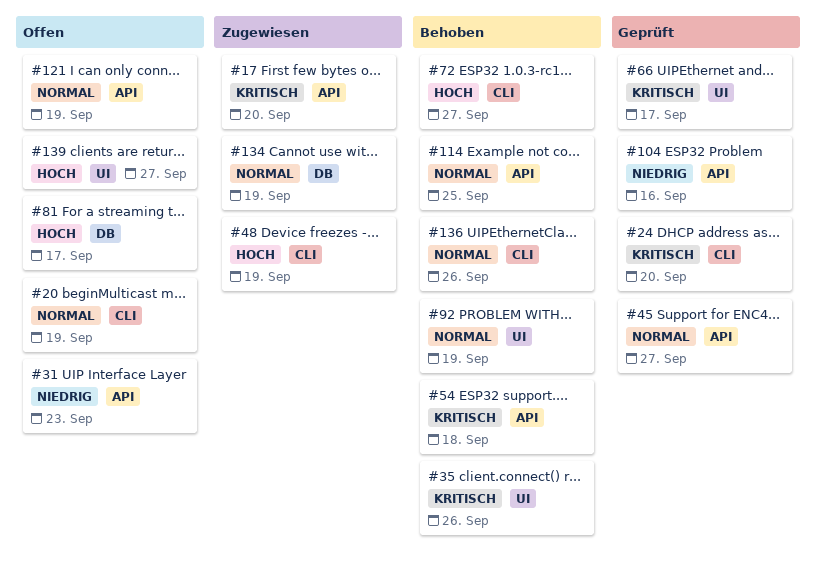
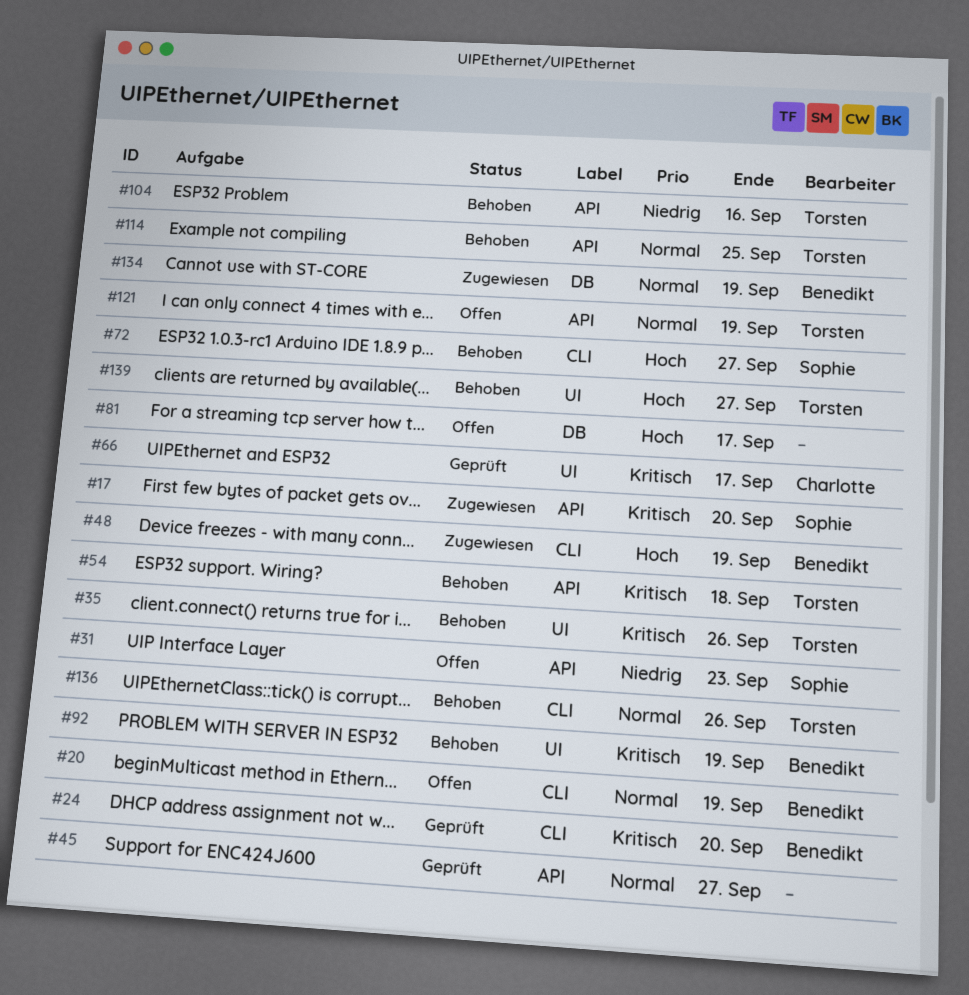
#92, priority: Normal -> Kritisch
#104, status: Geprüft -> Behoben
#139, status: Offen -> Behoben

